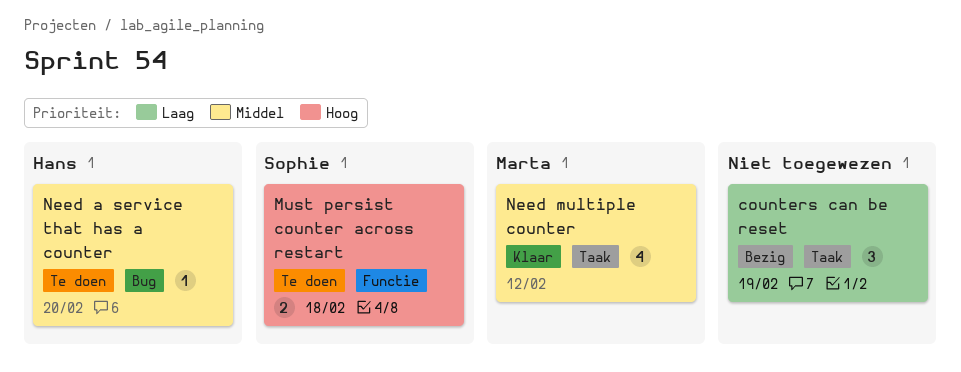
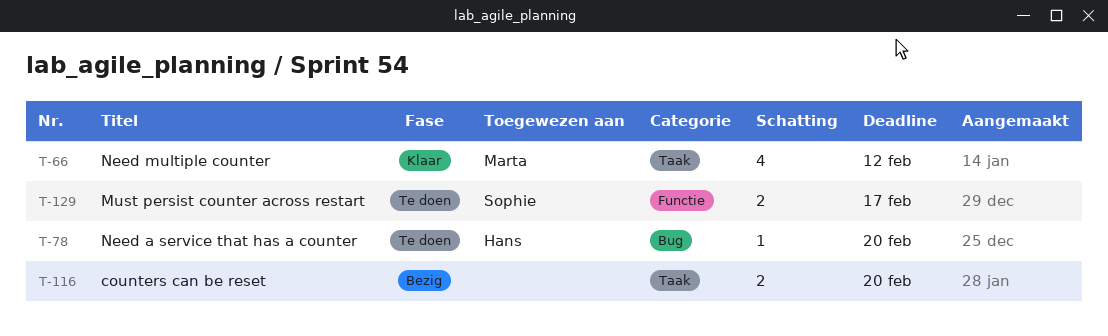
counters can be reset, estimate: 3 -> 2
counters can be reset, due: Feb 19 -> Feb 20
Must persist counter across restart, due: Feb 18 -> Feb 17

